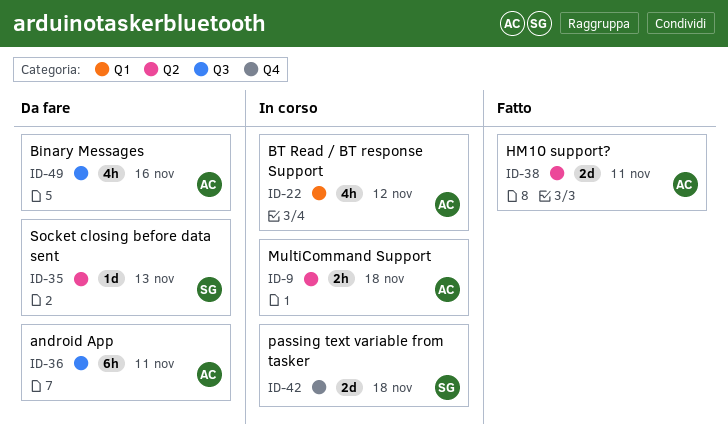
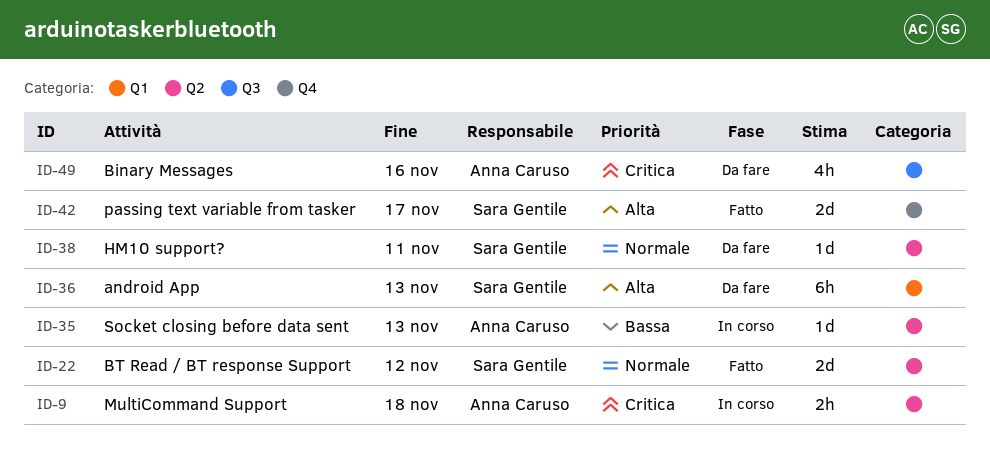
ID-22, status: In corso -> Fatto
ID-22, owner: Anna Caruso -> Sara Gentile
ID-22, label: Q1 -> Q2
ID-22, estimate: 4h -> 2d
ID-35, status: Da fare -> In corso
ID-35, owner: Sara Gentile -> Anna Caruso
ID-36, owner: Anna Caruso -> Sara Gentile
ID-36, label: Q3 -> Q1
ID-36, due: Nov 11 -> Nov 13
ID-38, status: Fatto -> Da fare
ID-38, owner: Anna Caruso -> Sara Gentile
ID-38, estimate: 2d -> 1d
ID-42, status: In corso -> Fatto
ID-42, due: Nov 18 -> Nov 17

